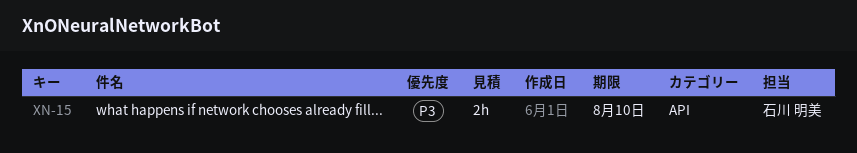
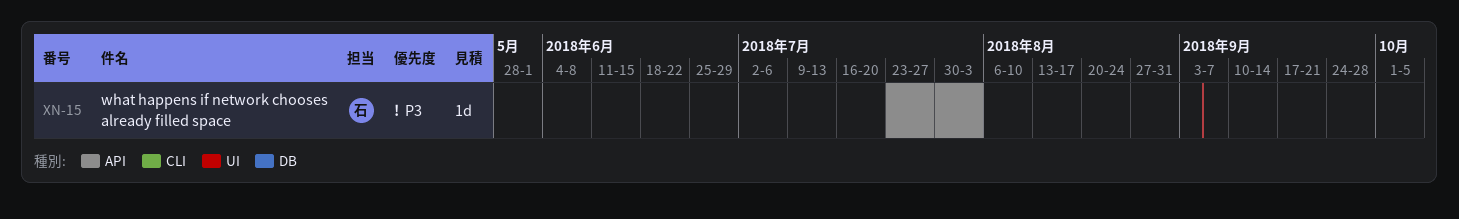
XN-15, estimate: 2h -> 1d
XN-15, due: Aug 10 -> Aug 3

